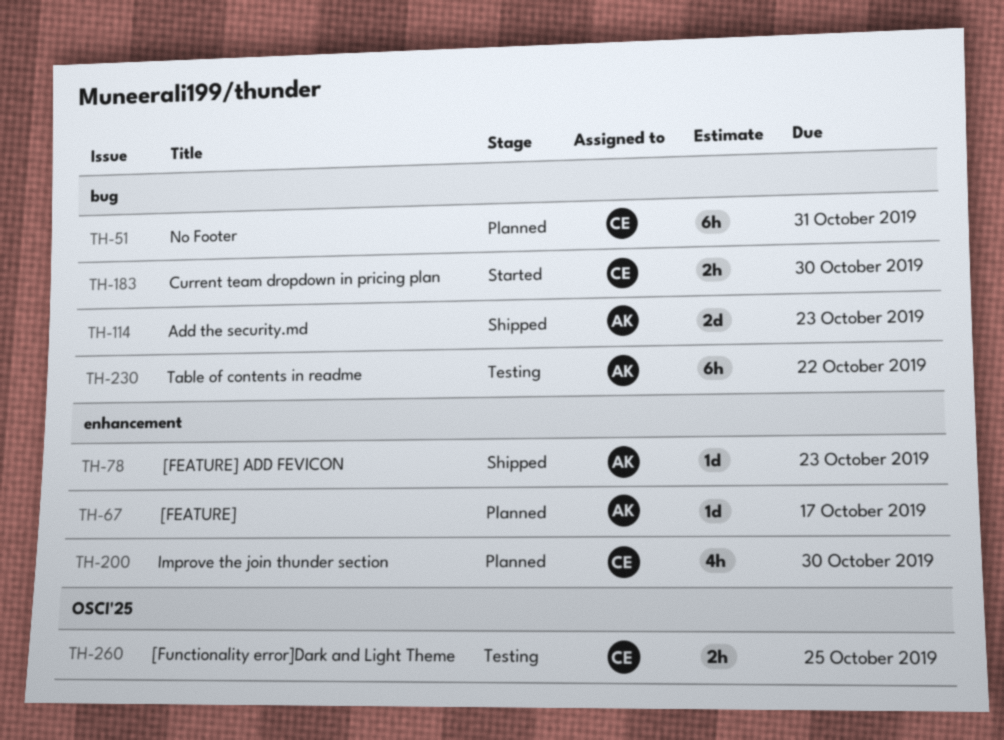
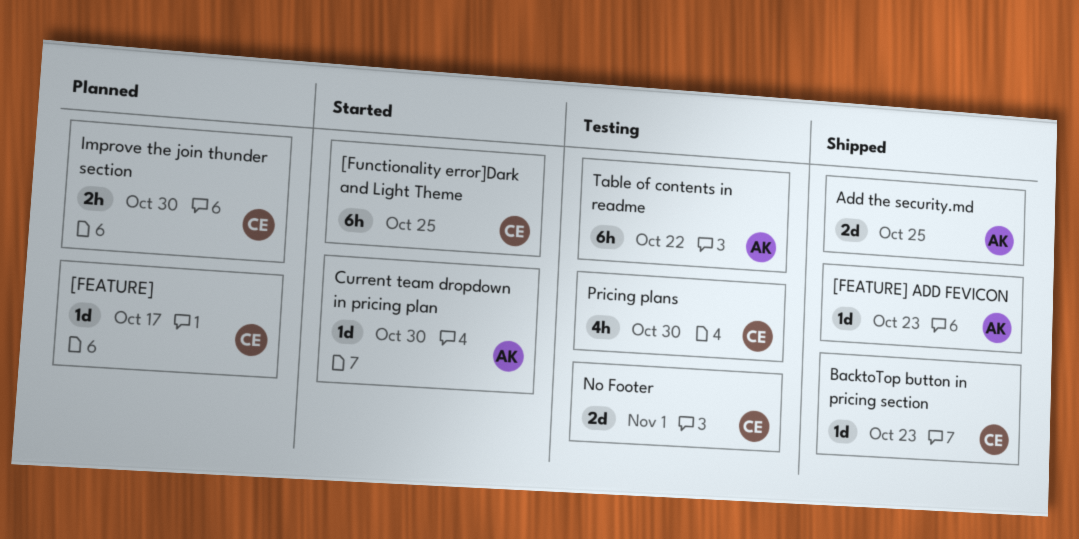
[FEATURE], owner: AK -> CE
[Functionality error]Dark and Light Theme, status: Testing -> Started
[Functionality error]Dark and Light Theme, estimate: 2h -> 6h
Add the security.md, due: Oct 23 -> Oct 25
BacktoTop button in pricing section: none -> present
Current team dropdown in pricing plan, owner: CE -> AK
Current team dropdown in pricing plan, estimate: 2h -> 1d
Improve the join thunder section, estimate: 4h -> 2h
No Footer, status: Planned -> Testing
No Footer, estimate: 6h -> 2d
No Footer, due: Oct 31 -> Nov 1
Pricing plans: none -> present

